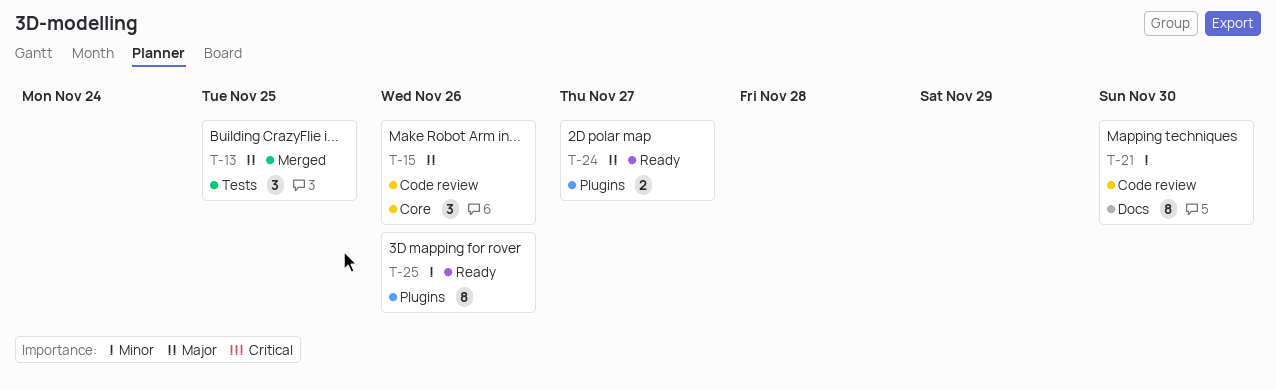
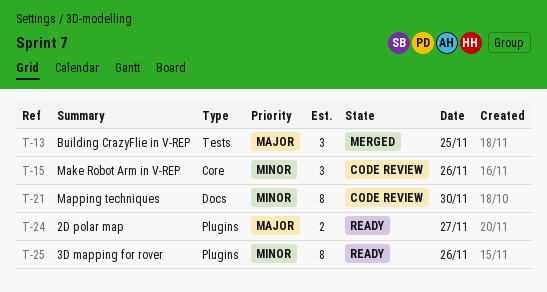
T-15, priority: Major -> Minor

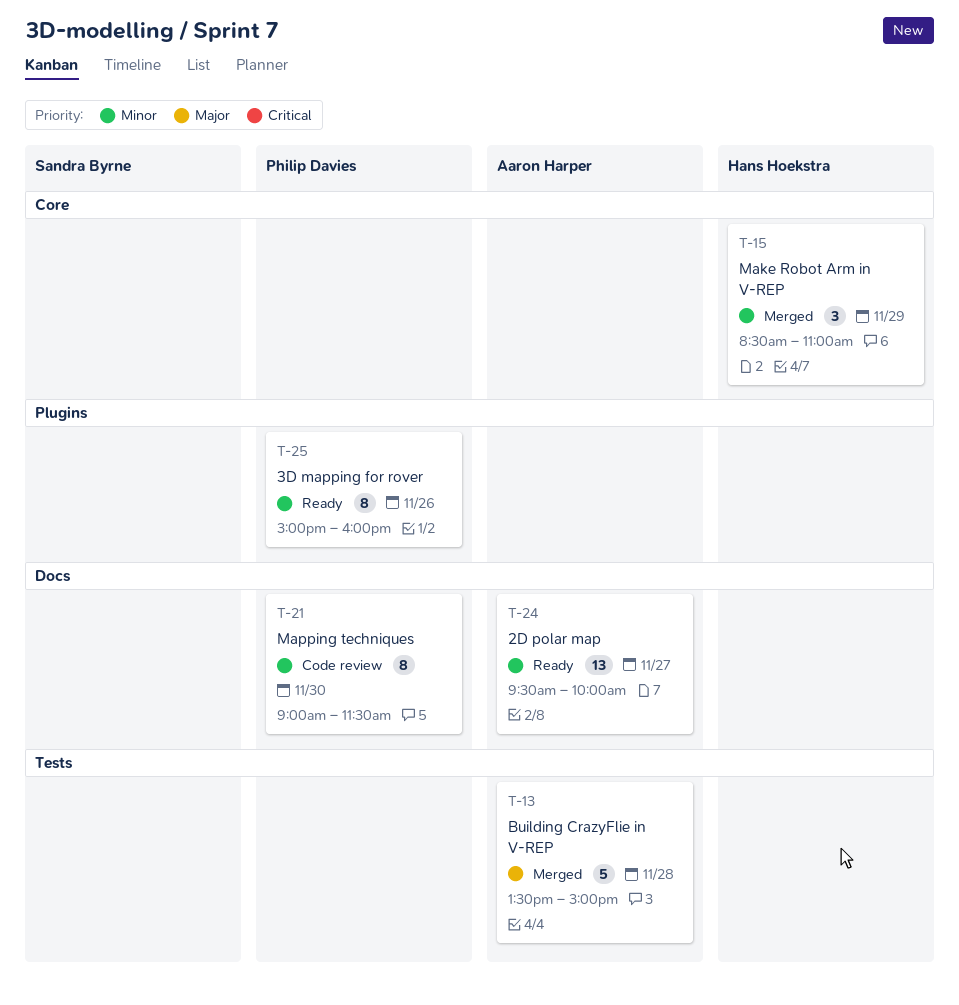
T-13, estimate: 3 -> 5
T-13, day: Nov 25 -> Nov 28
T-15, status: Code review -> Merged
T-15, day: Nov 26 -> Nov 29
T-24, priority: Major -> Minor
T-24, label: Plugins -> Docs
T-24, estimate: 2 -> 13

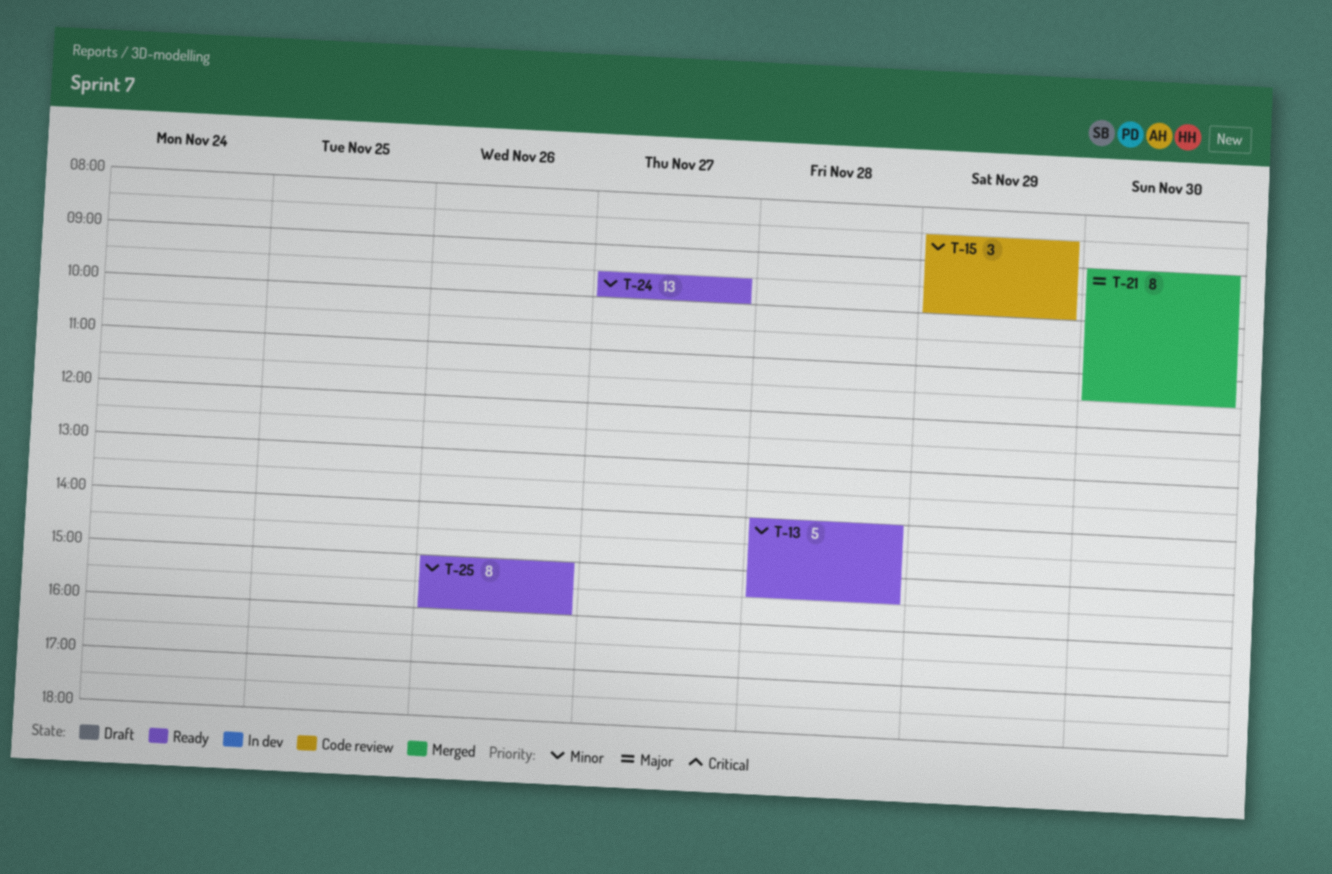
T-13, status: Merged -> Ready
T-13, priority: Major -> Minor
T-13, begins: 13:30 -> 14:00
T-13, ends: 15:00 -> 15:30
T-15, status: Merged -> Code review
T-15, ends: 11:00 -> 10:00
T-21, status: Code review -> Merged
T-21, priority: Minor -> Major

